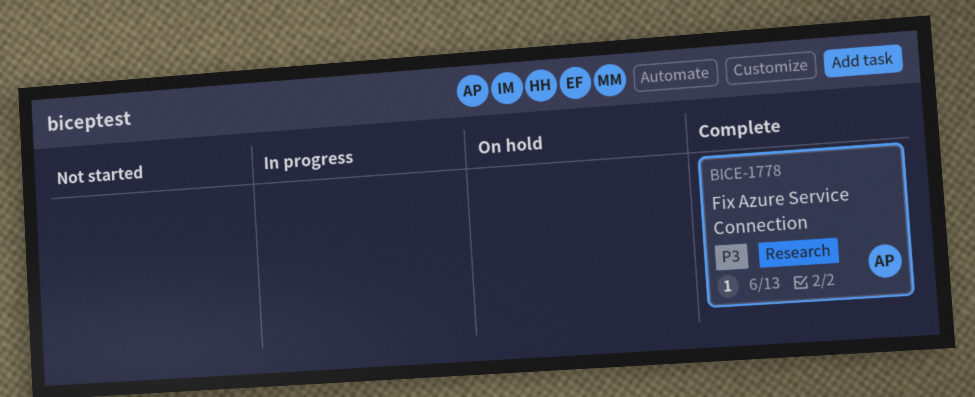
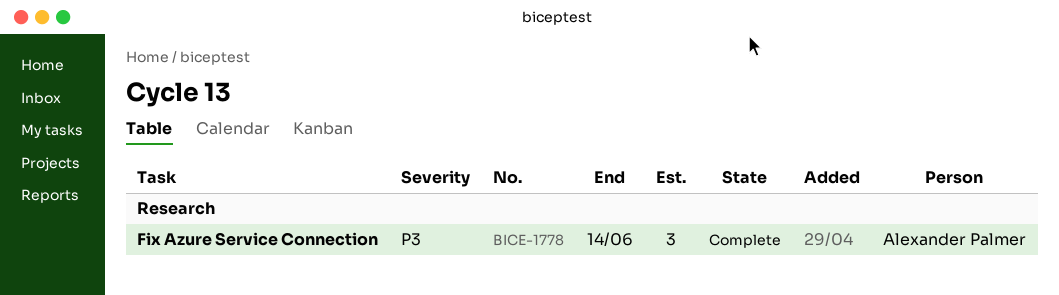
BICE-1778, estimate: 1 -> 3
BICE-1778, due: Jun 13 -> Jun 14

